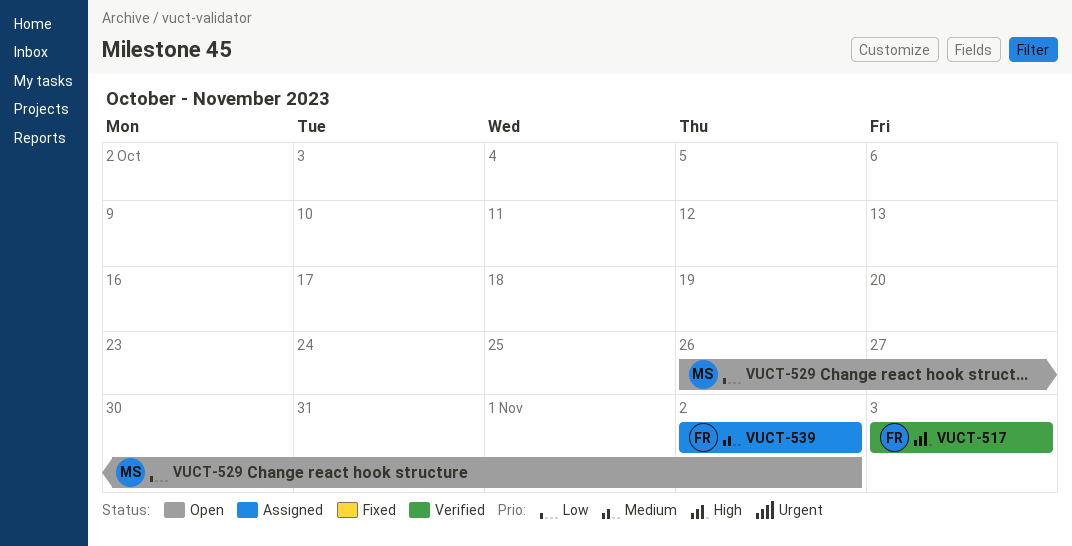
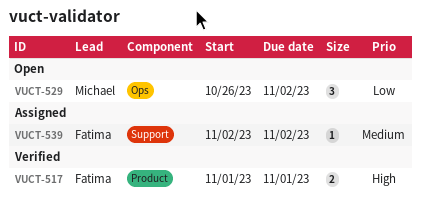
VUCT-517, start: Nov 3 -> Nov 1
VUCT-517, due: Nov 3 -> Nov 1

